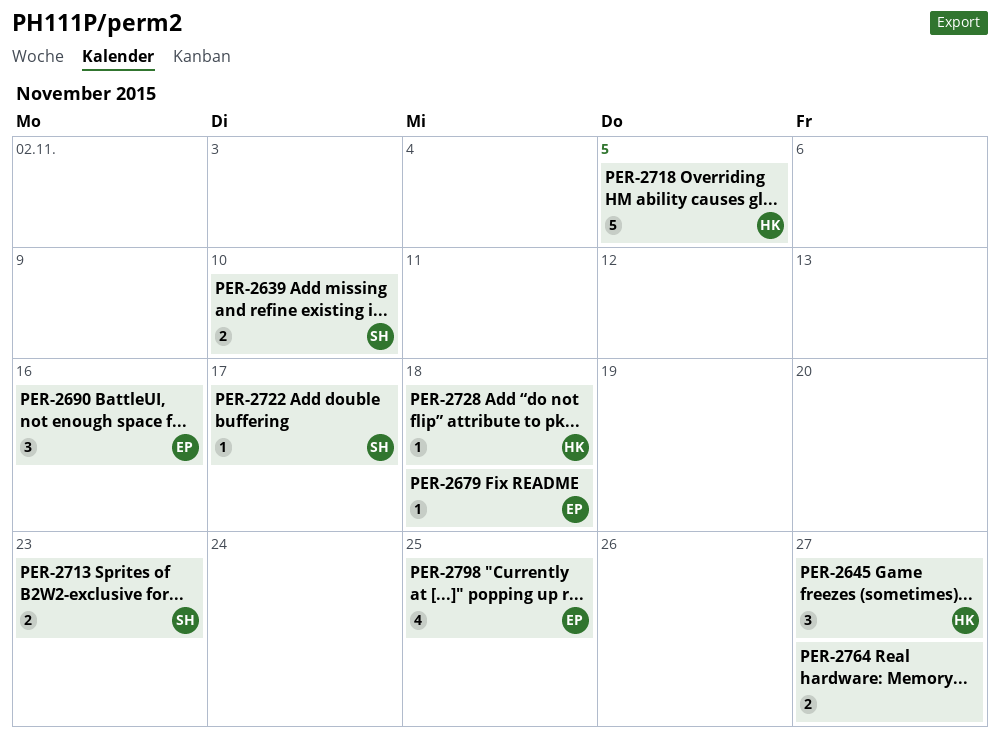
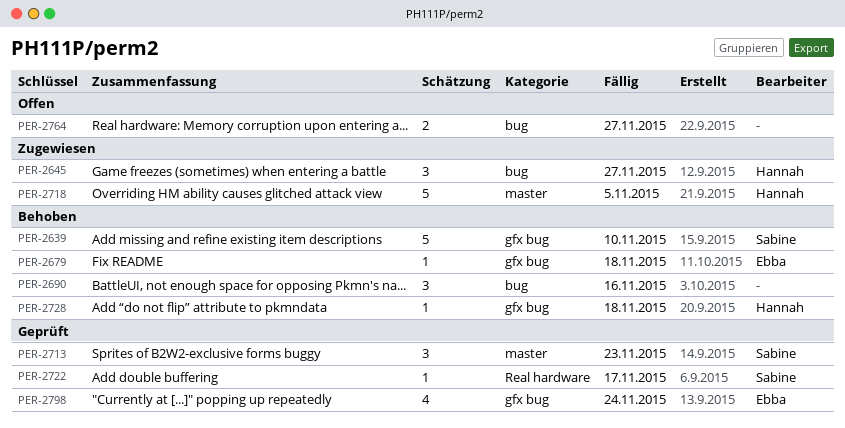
PER-2639, estimate: 2 -> 5
PER-2690, owner: Ebba -> none
PER-2713, estimate: 2 -> 3
PER-2798, due: Nov 25 -> Nov 24

